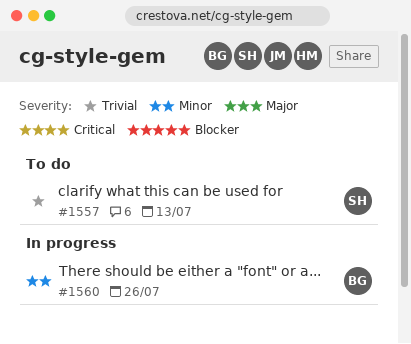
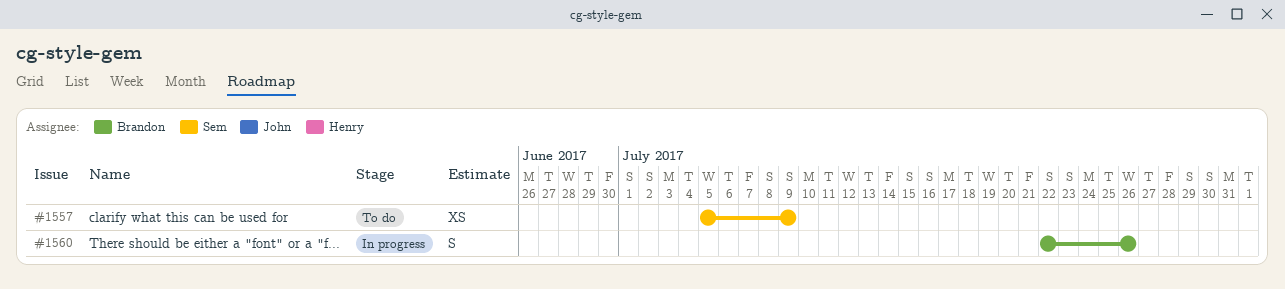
#1557, due: Jul 13 -> Jul 9

